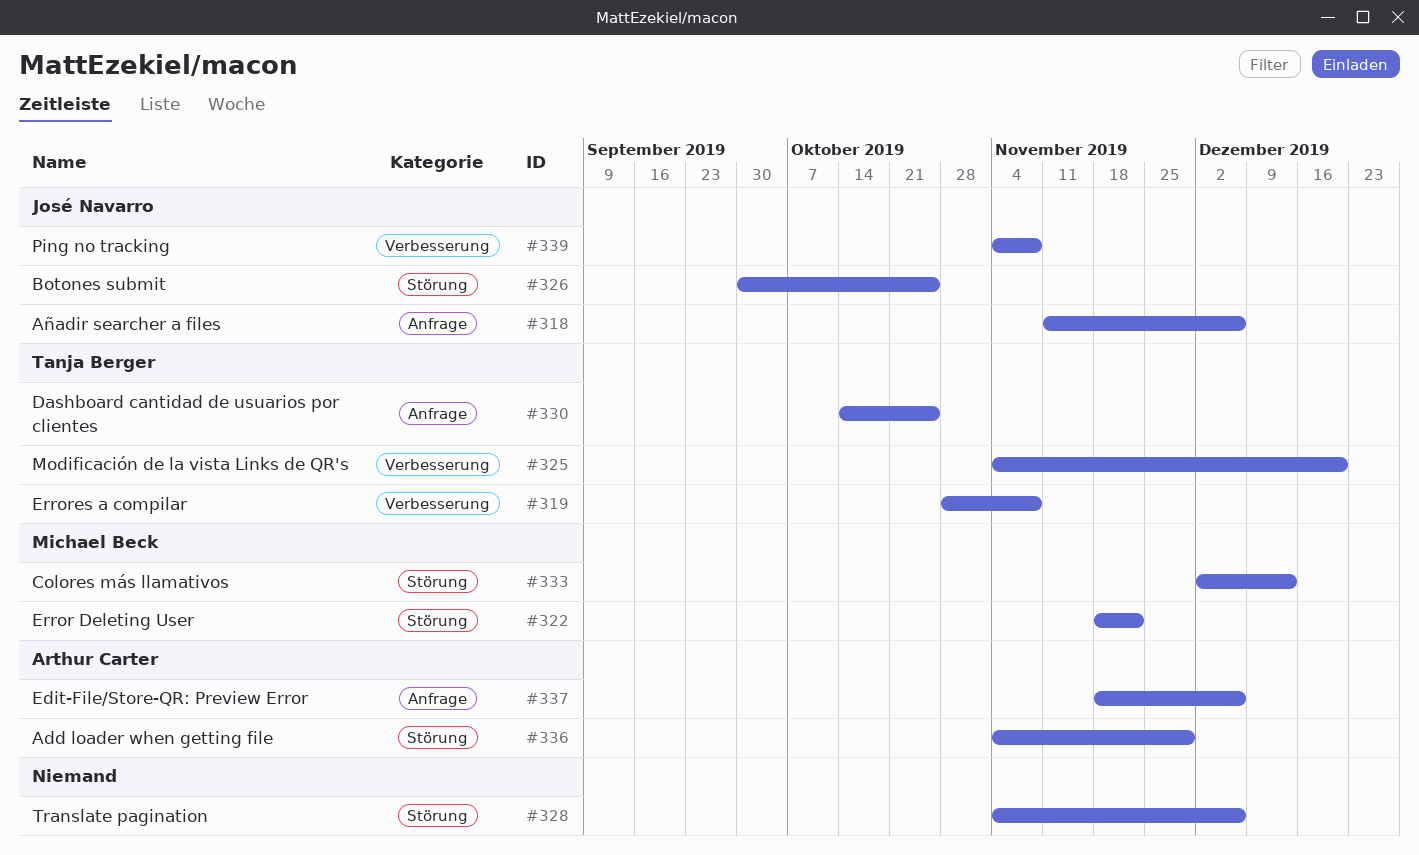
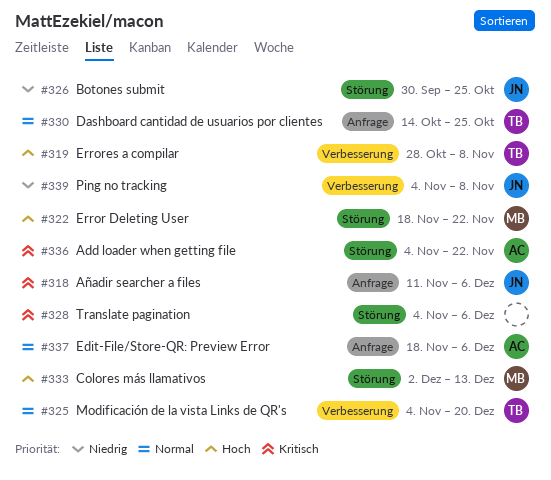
#336, due: Nov 29 -> Nov 22

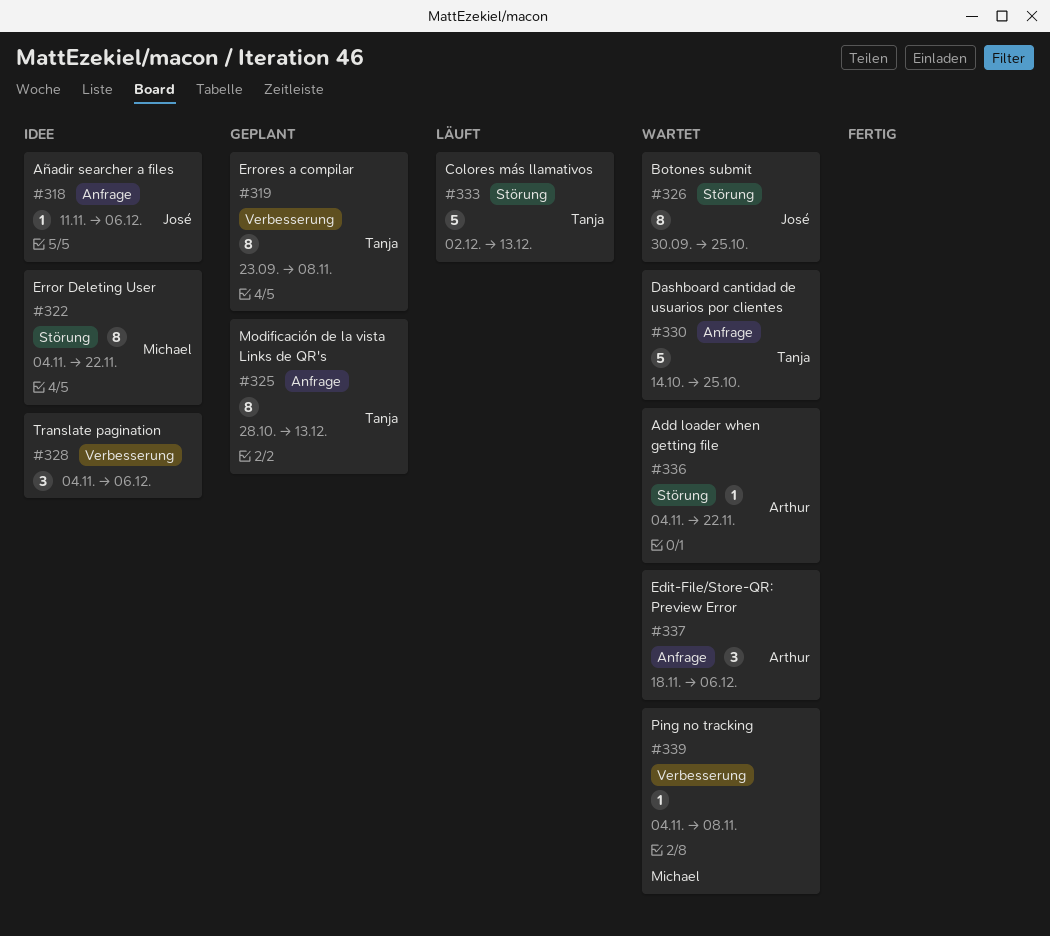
#319, start: Oct 28 -> Sep 23
#322, start: Nov 18 -> Nov 4
#325, label: Verbesserung -> Anfrage
#325, start: Nov 4 -> Oct 28
#325, due: Dec 20 -> Dec 13
#328, label: Störung -> Verbesserung
#333, owner: Michael -> Tanja
#339, owner: José -> Michael

